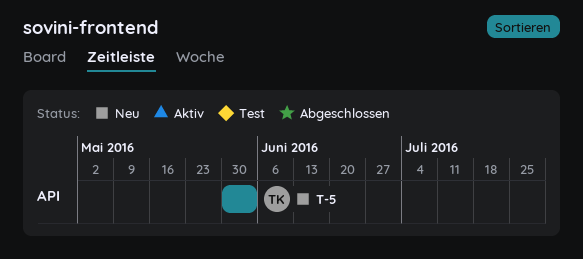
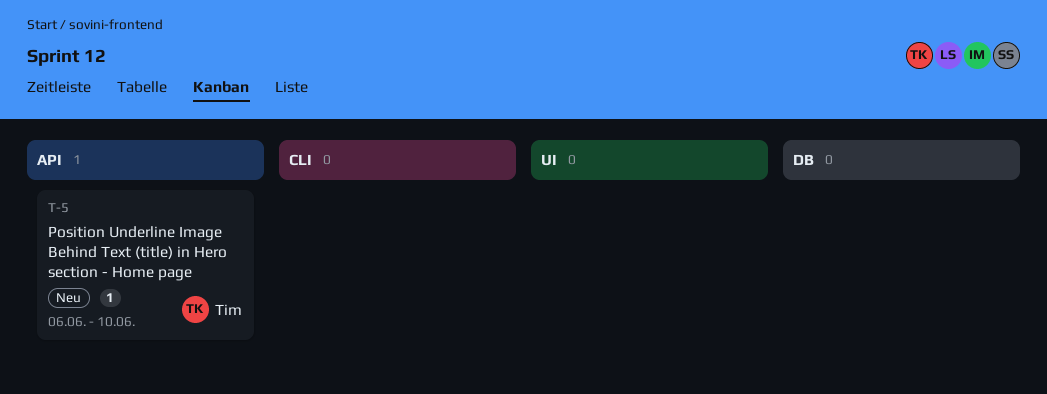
T-5, start: May 30 -> Jun 6
T-5, due: Jun 3 -> Jun 10

